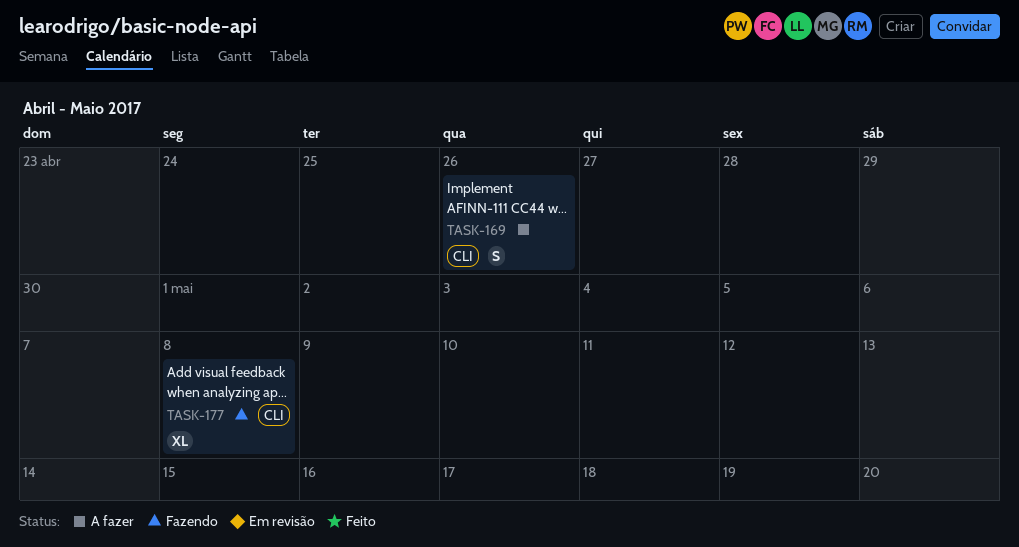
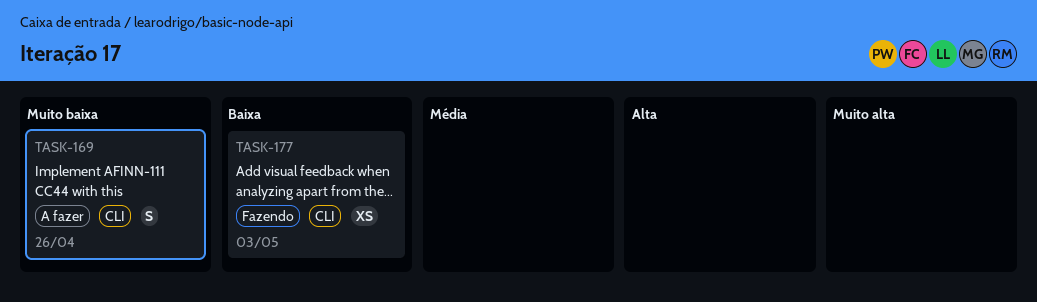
TASK-177, estimate: XL -> XS
TASK-177, due: May 8 -> May 3

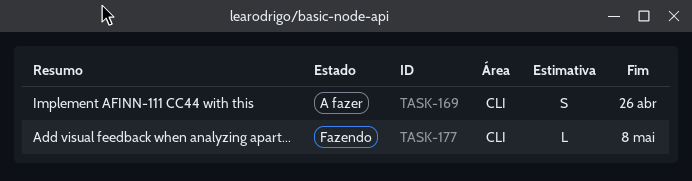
TASK-177, estimate: XS -> L
TASK-177, due: May 3 -> May 8

